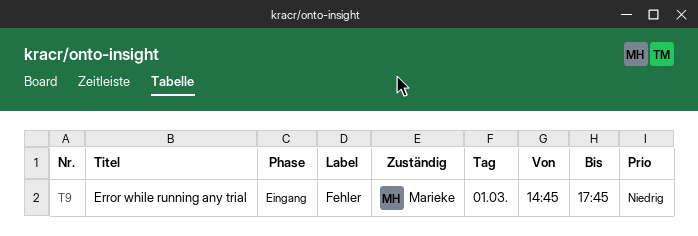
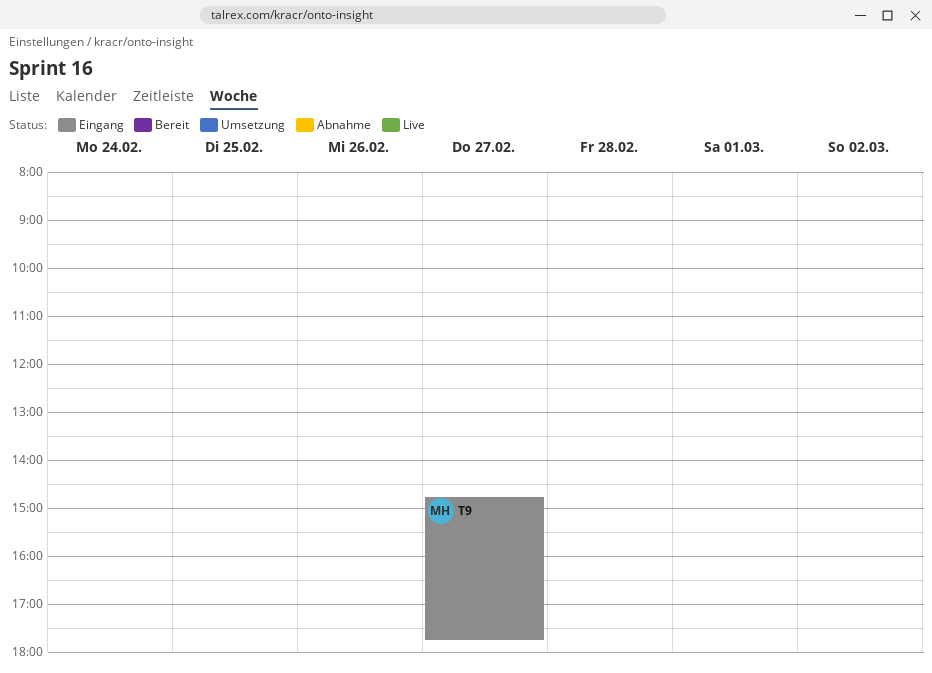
T9, day: Mar 1 -> Feb 27

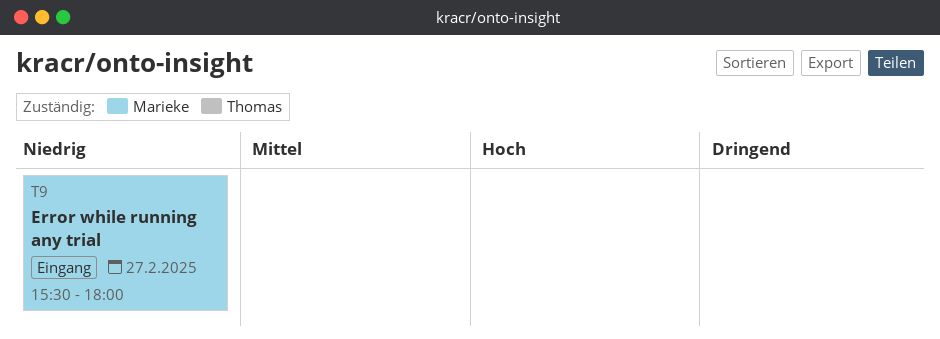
T9, begins: 14:45 -> 15:30
T9, ends: 17:45 -> 18:00

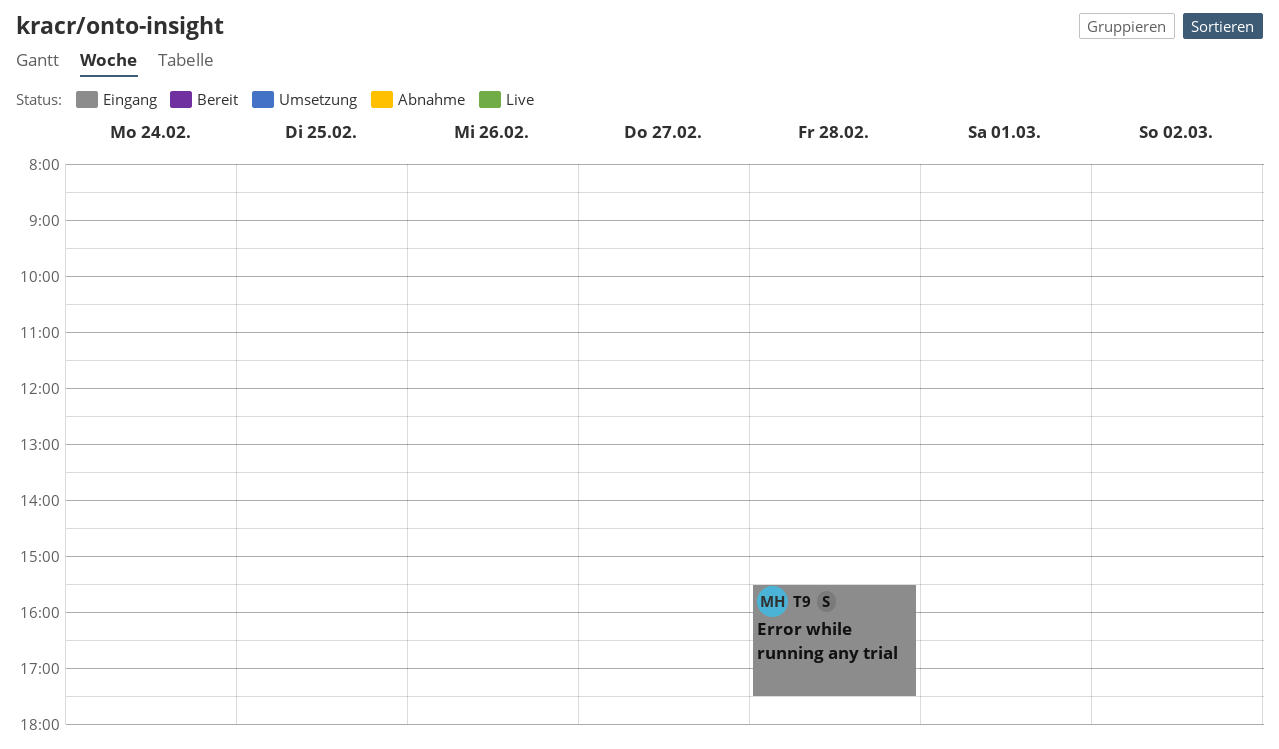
T9, day: Feb 27 -> Feb 28
T9, ends: 18:00 -> 17:30

